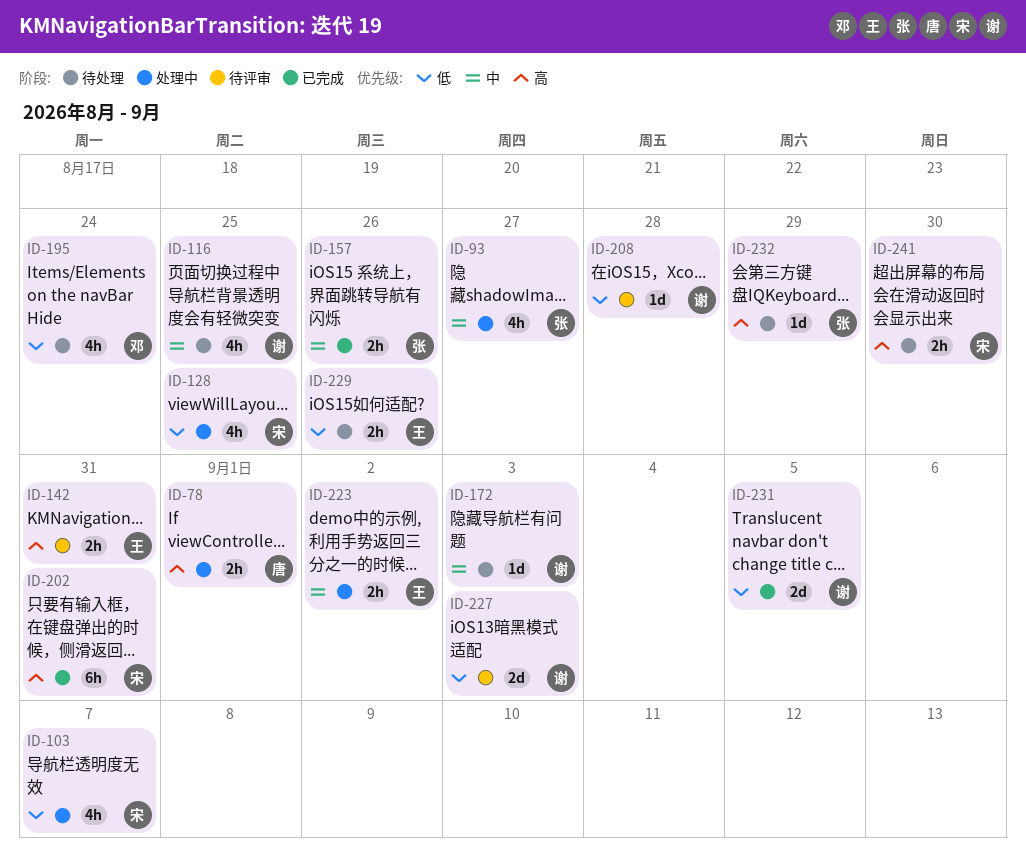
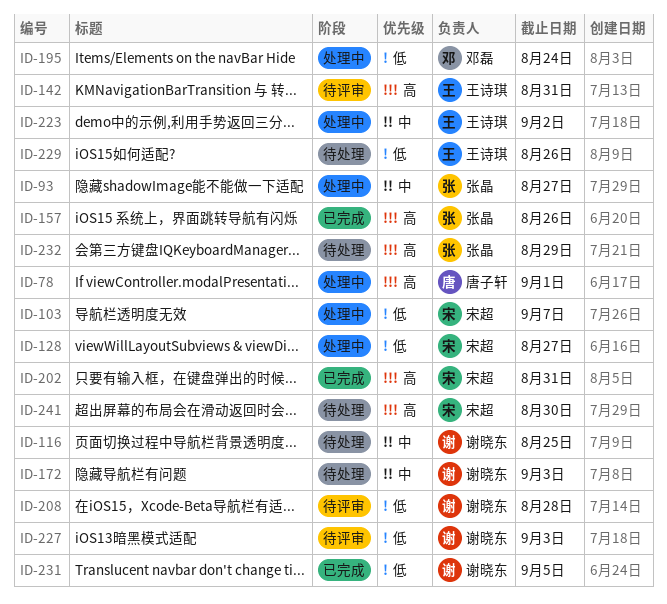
ID-128, due: Aug 25 -> Aug 27
ID-157, priority: 中 -> 高
ID-195, status: 待处理 -> 处理中

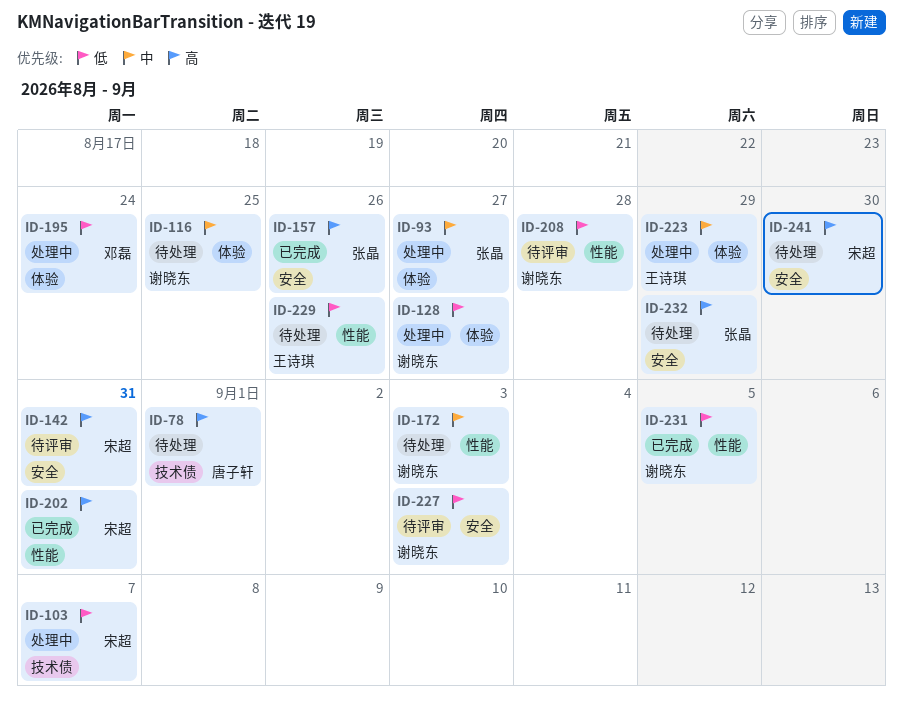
ID-78, status: 处理中 -> 待处理
ID-128, owner: 宋超 -> 谢晓东
ID-142, owner: 王诗琪 -> 宋超
ID-223, due: Sep 2 -> Aug 29

